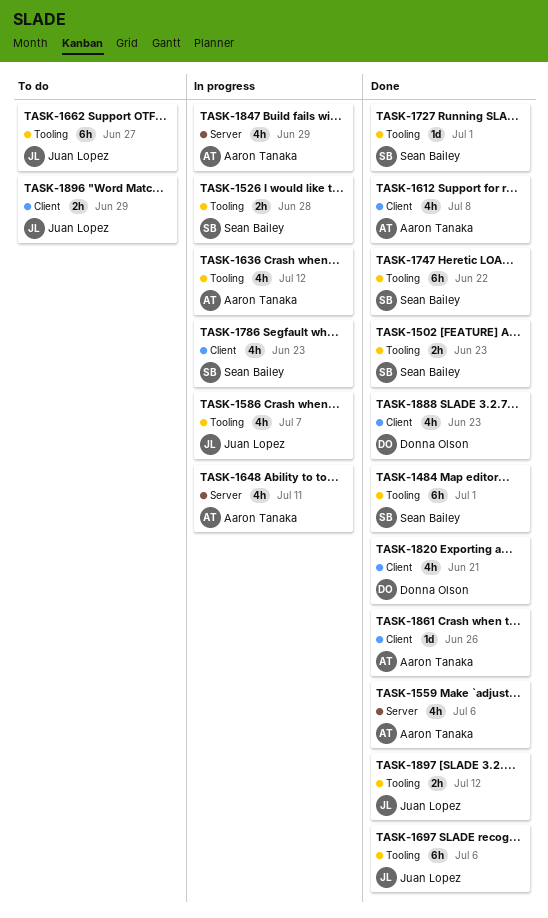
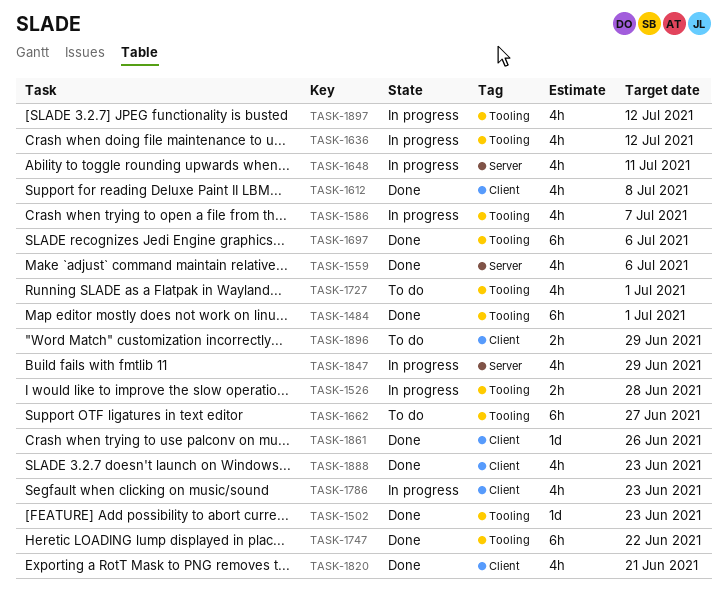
TASK-1502, estimate: 2h -> 1d
TASK-1727, status: Done -> To do
TASK-1727, estimate: 1d -> 4h
TASK-1897, status: Done -> In progress
TASK-1897, estimate: 2h -> 4h

